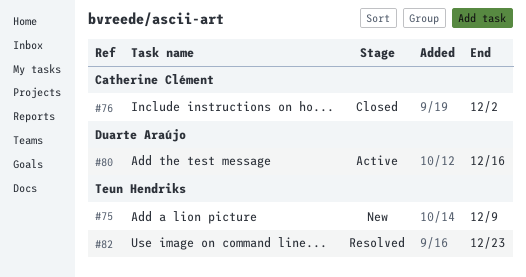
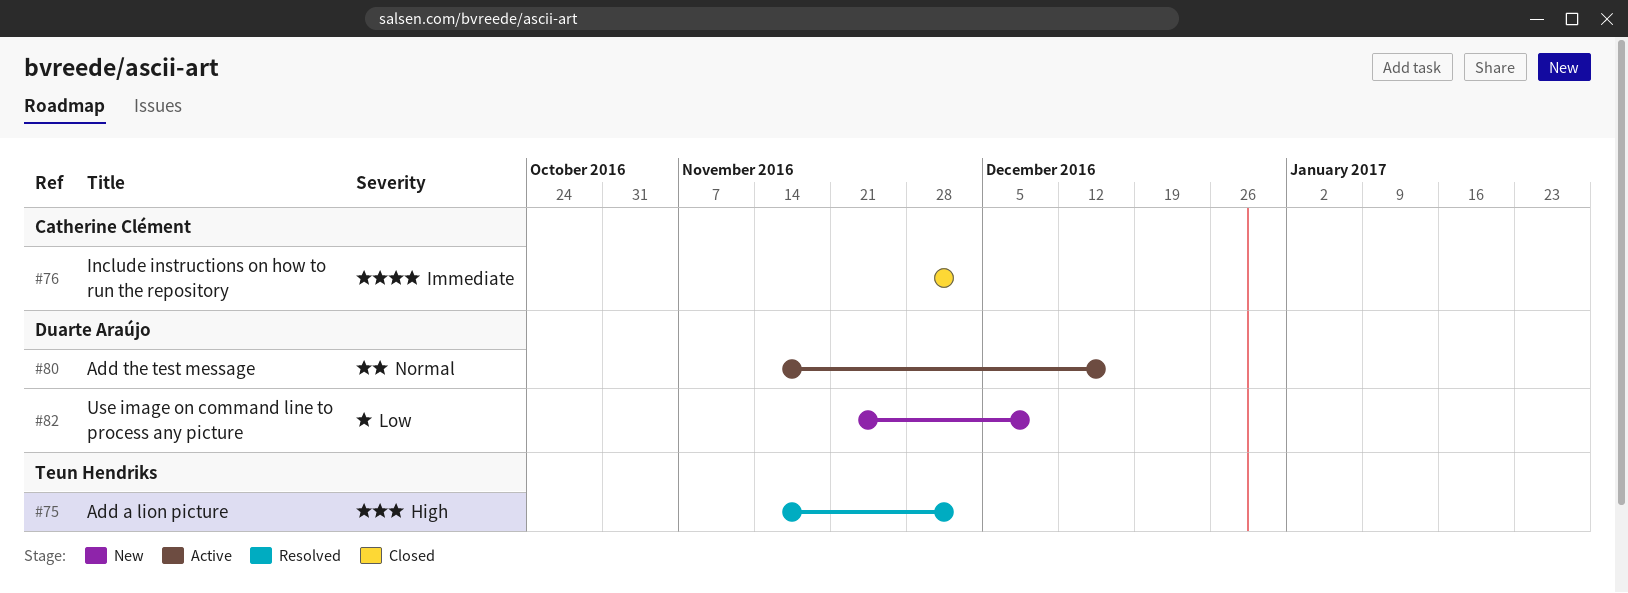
#75, status: New -> Resolved
#75, due: Dec 9 -> Dec 2
#82, status: Resolved -> New
#82, owner: Teun Hendriks -> Duarte Araújo
#82, due: Dec 23 -> Dec 9

